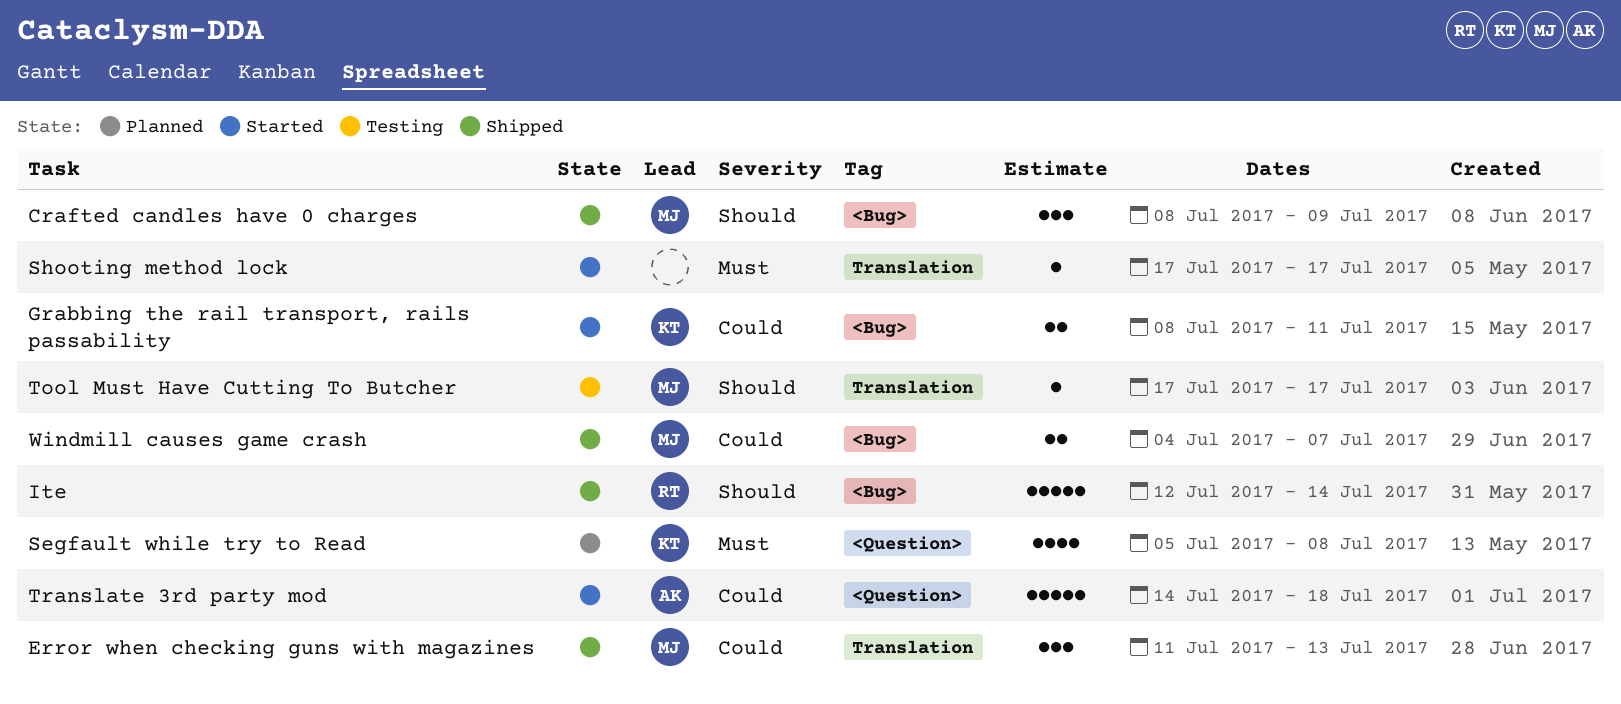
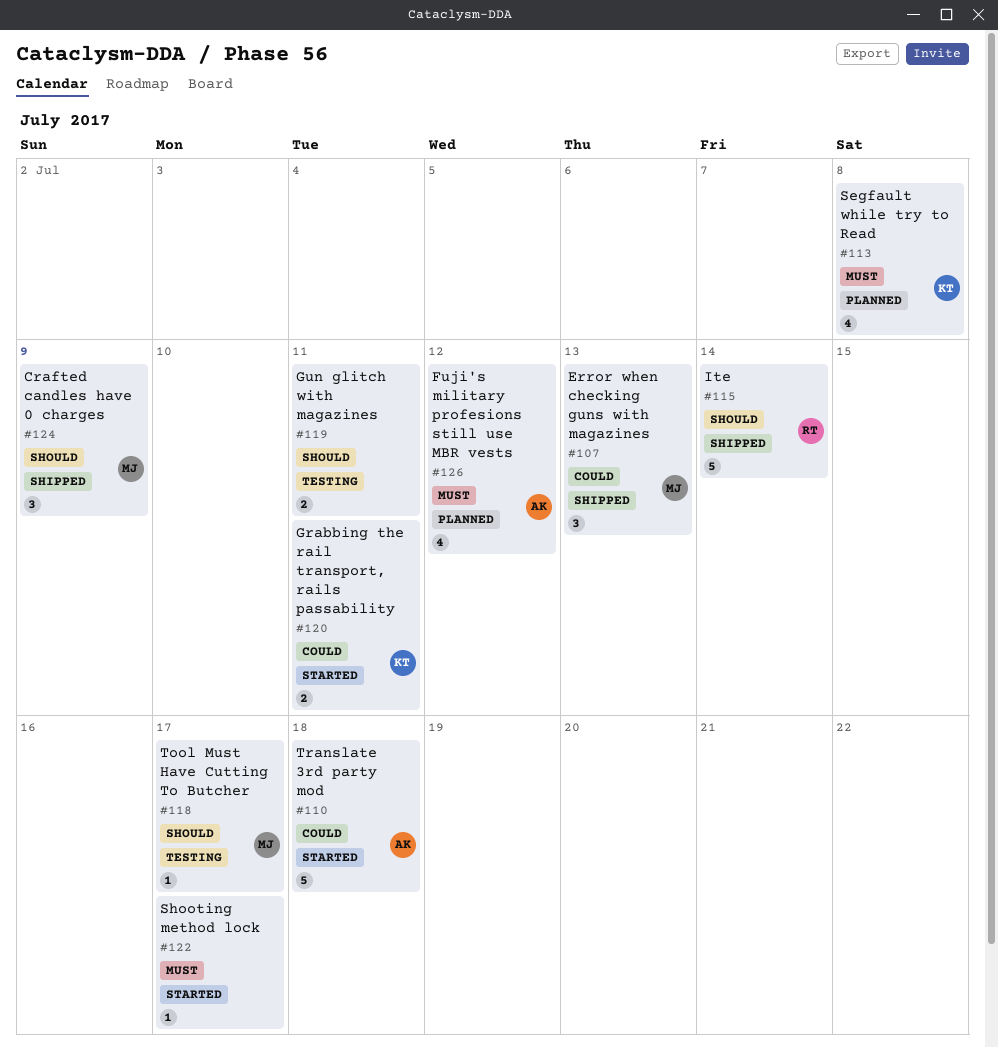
Fuji's military profesions still use MBR vests: none -> present
Gun glitch with magazines: none -> present
Windmill causes game crash: present -> none

